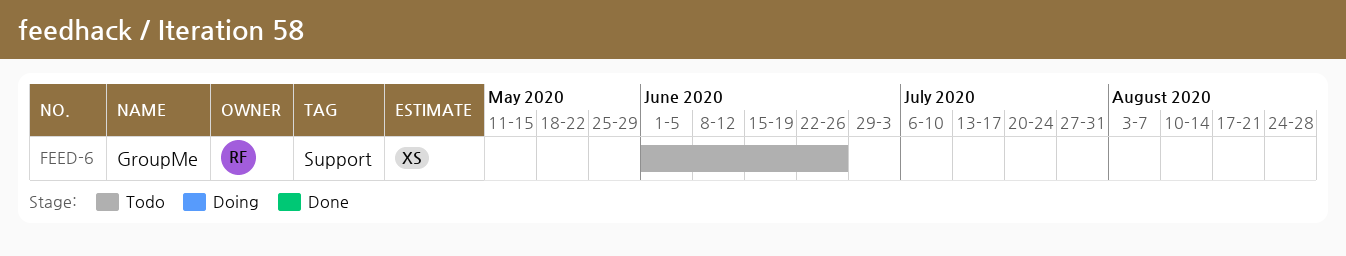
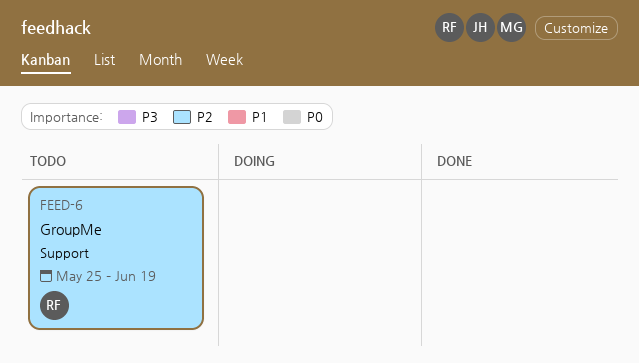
FEED-6, start: Jun 1 -> May 25
FEED-6, due: Jun 26 -> Jun 19

